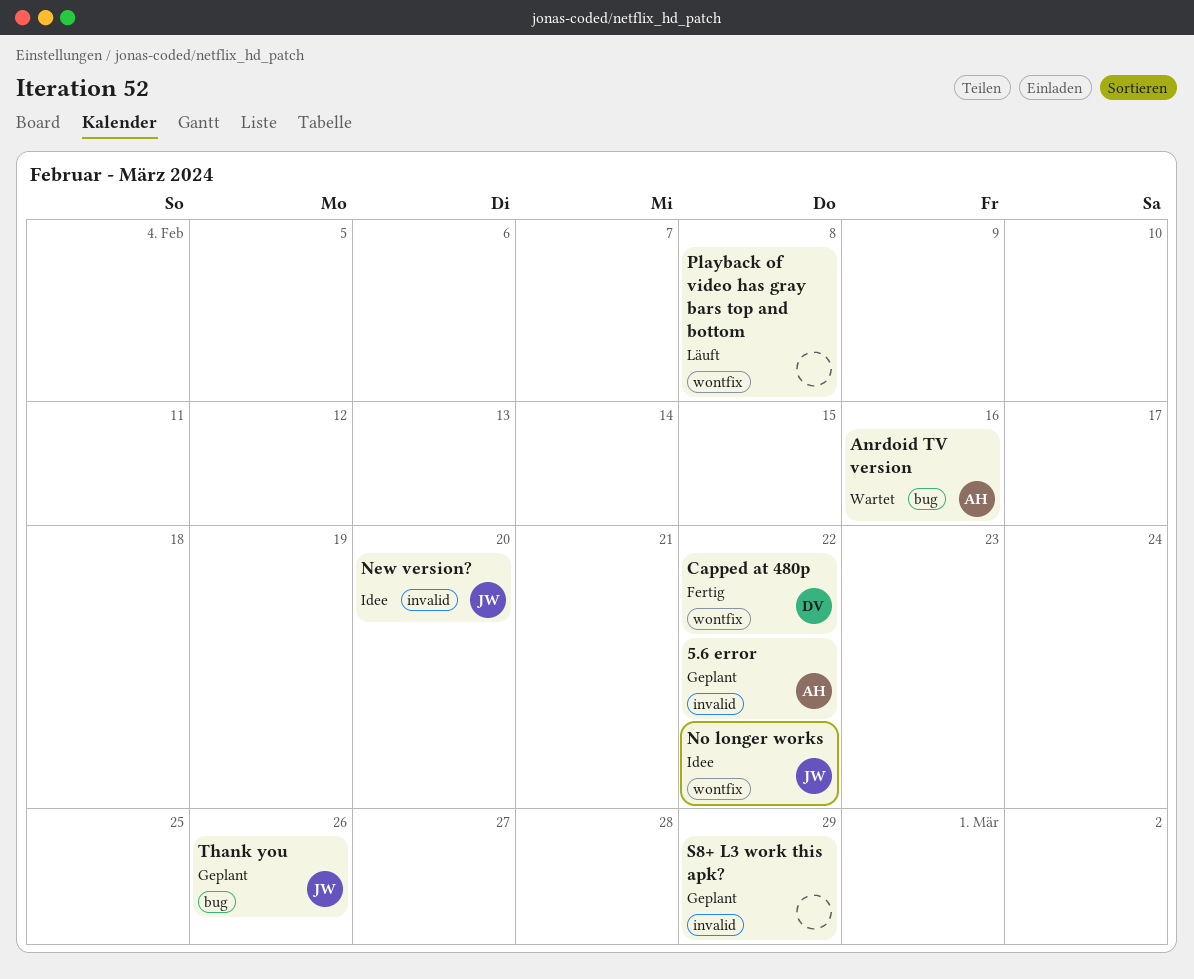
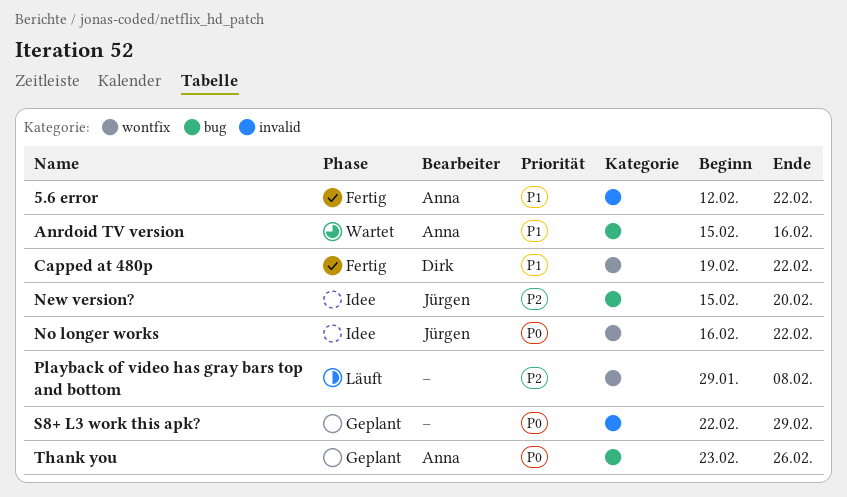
5.6 error, status: Geplant -> Fertig
New version?, label: invalid -> bug
Thank you, owner: Jürgen -> Anna

